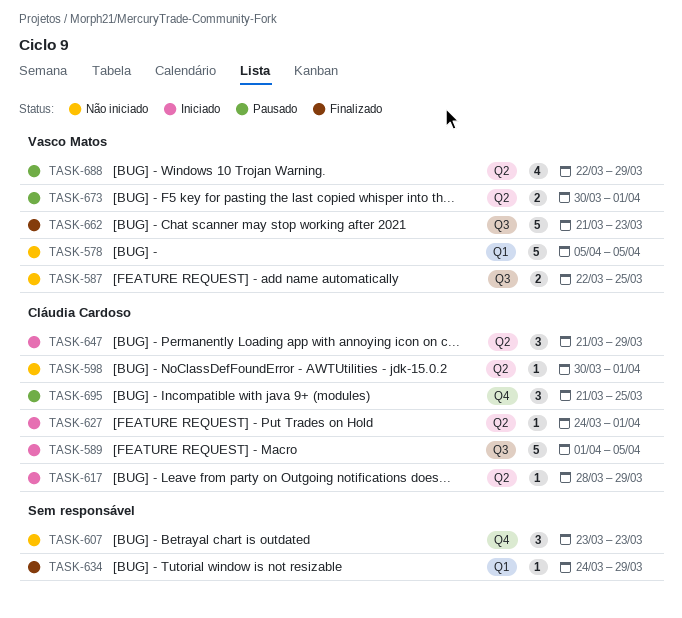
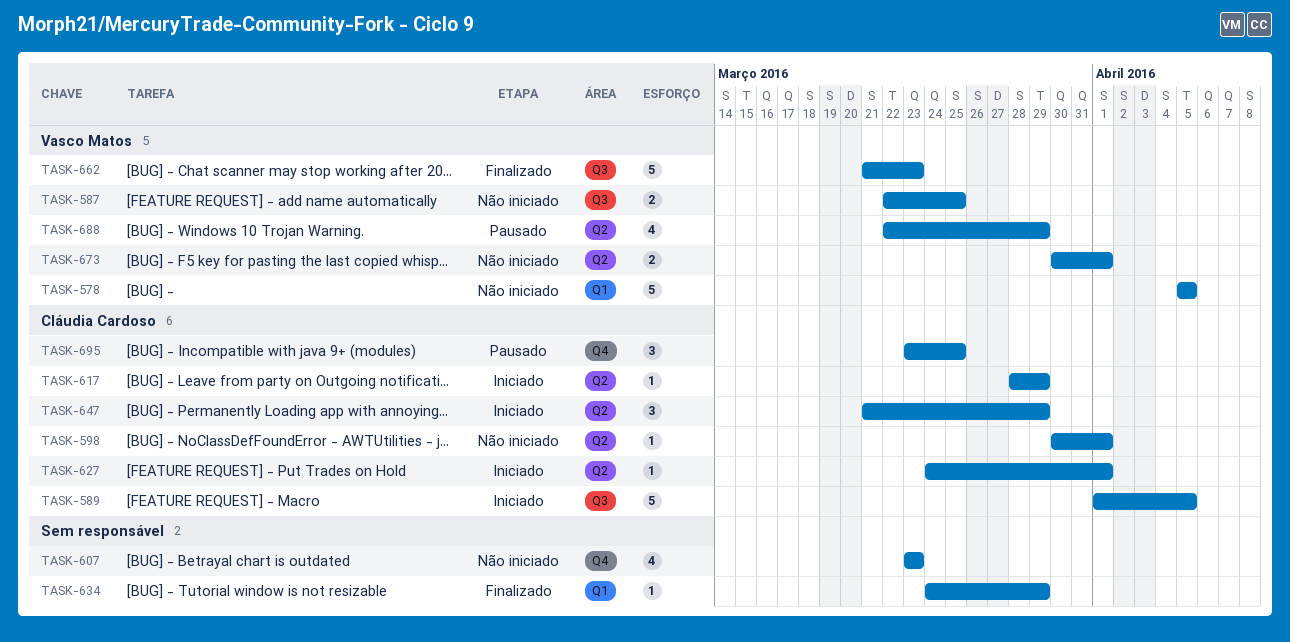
TASK-607, estimate: 3 -> 4
TASK-673, status: Pausado -> Não iniciado
TASK-695, start: Mar 21 -> Mar 23

